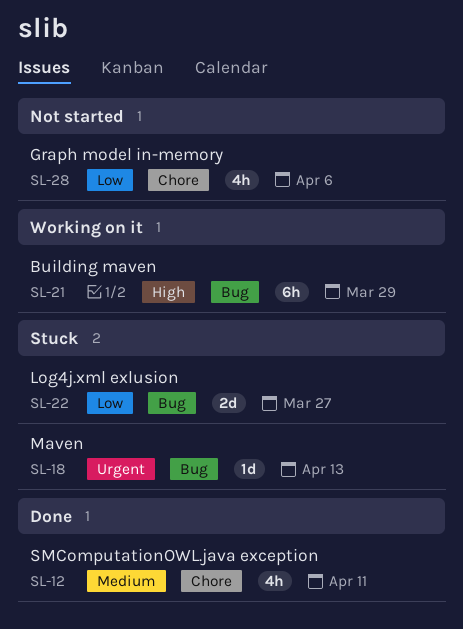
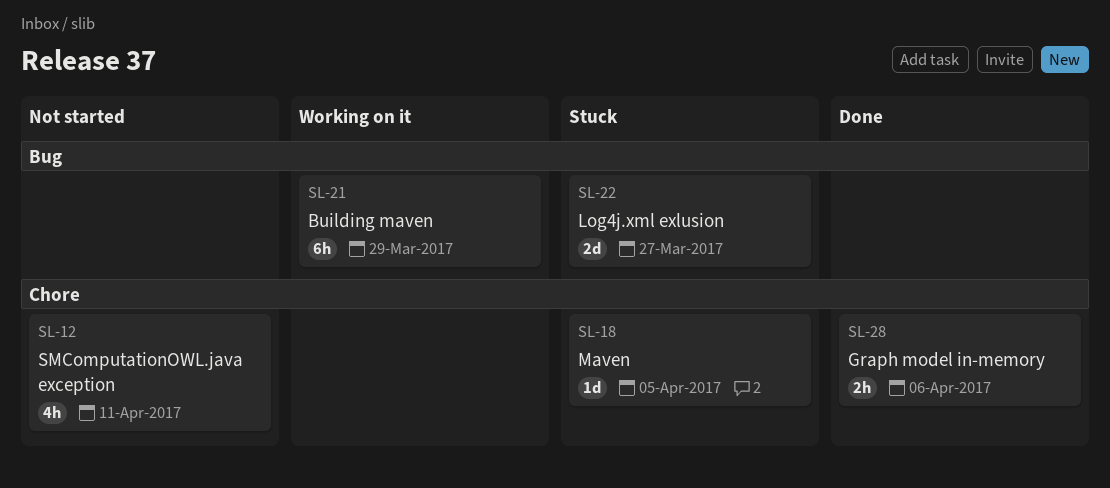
SL-12, status: Done -> Not started
SL-18, label: Bug -> Chore
SL-18, due: Apr 13 -> Apr 5
SL-28, status: Not started -> Done
SL-28, estimate: 4h -> 2h

